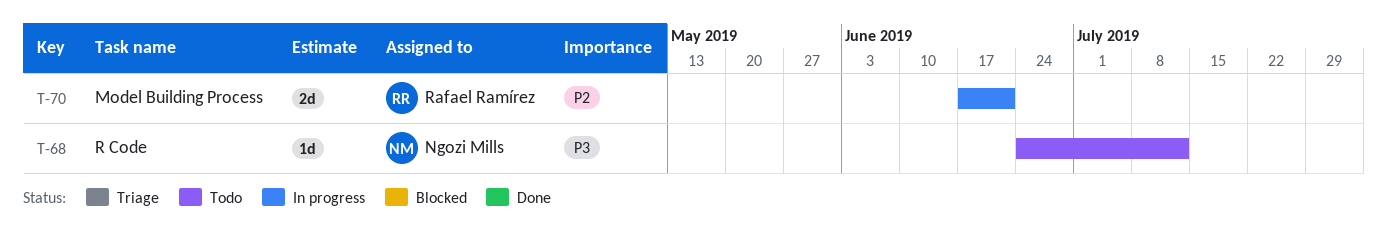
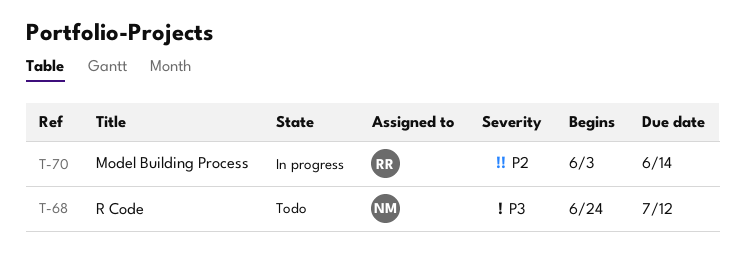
T-70, start: Jun 17 -> Jun 3
T-70, due: Jun 21 -> Jun 14

